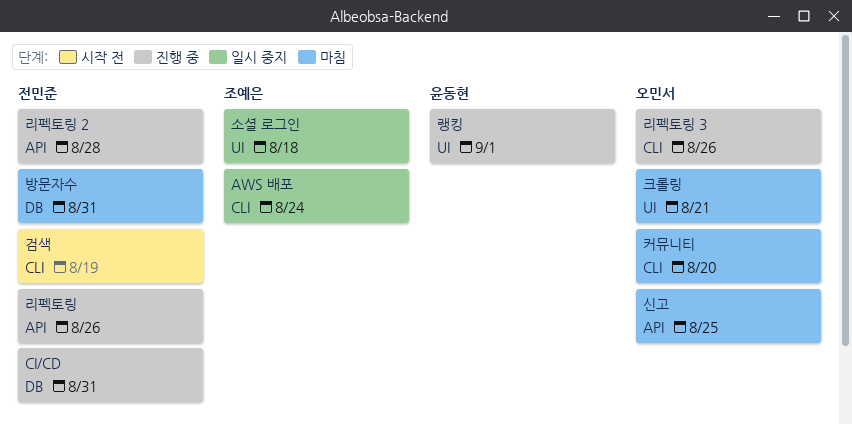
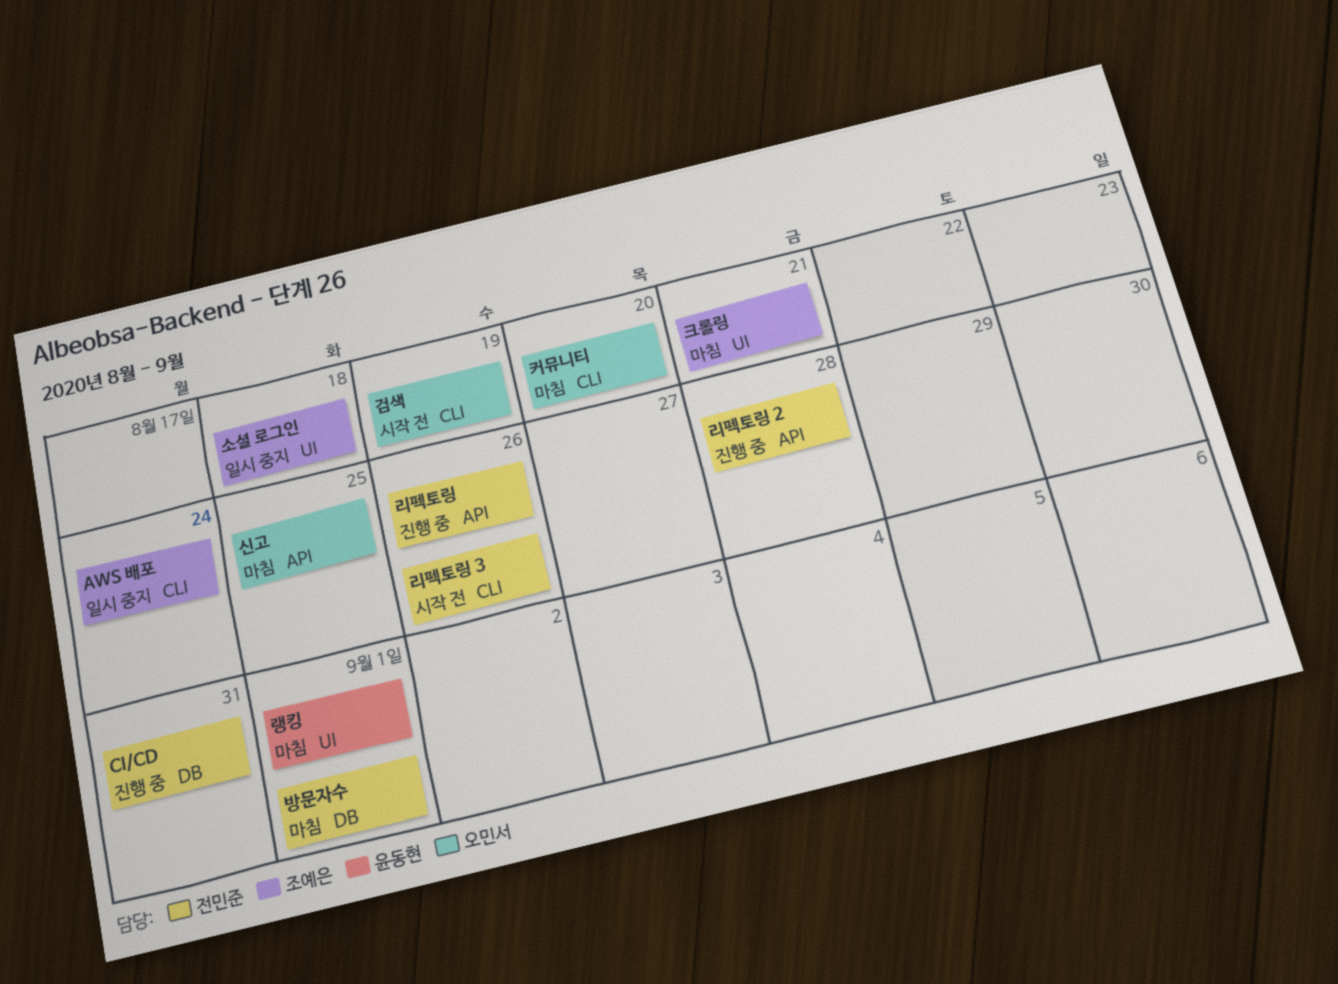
검색, owner: 전민준 -> 오민서
랭킹, status: 진행 중 -> 마침
리펙토링 3, status: 진행 중 -> 시작 전
리펙토링 3, owner: 오민서 -> 전민준
방문자수, due: Aug 31 -> Sep 1
크롤링, owner: 오민서 -> 조예은

